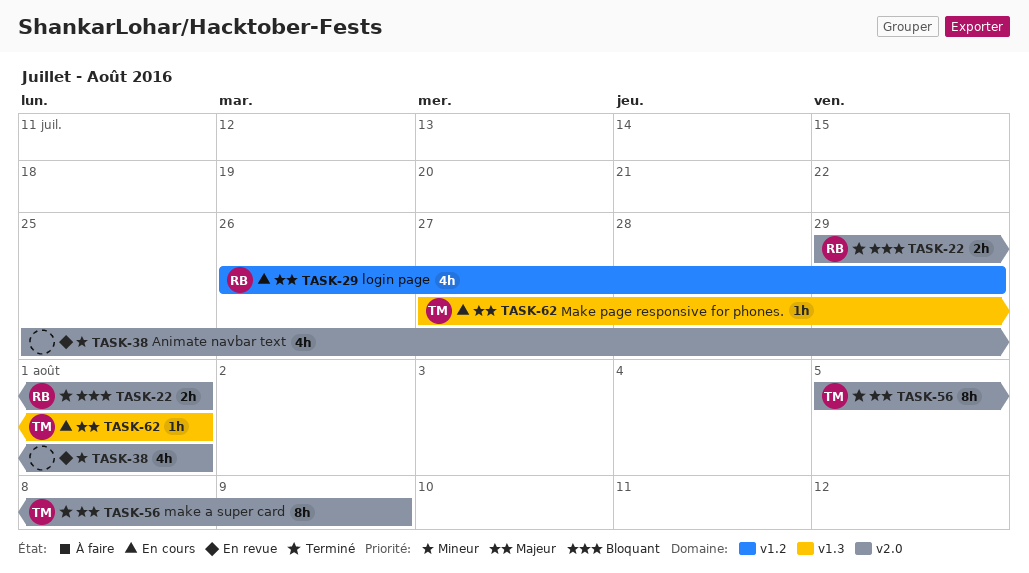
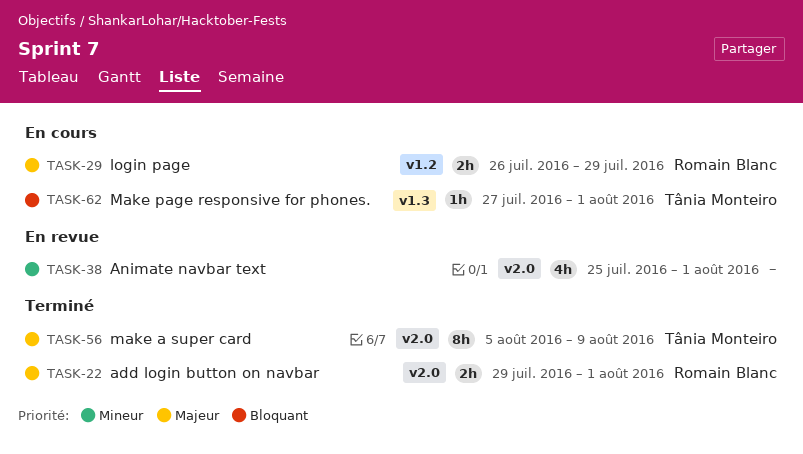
TASK-22, priority: Bloquant -> Majeur
TASK-29, estimate: 4h -> 2h
TASK-62, priority: Majeur -> Bloquant

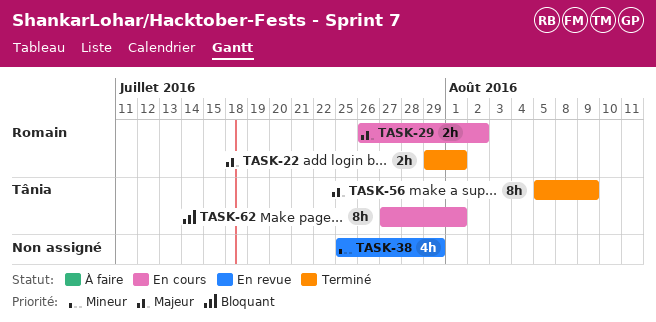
TASK-29, due: Jul 29 -> Aug 2
TASK-38, due: Aug 1 -> Jul 29
TASK-62, estimate: 1h -> 8h

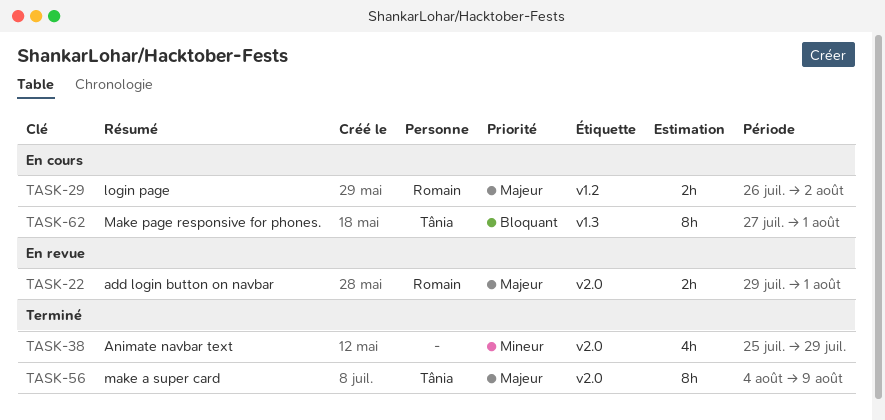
TASK-22, status: Terminé -> En revue
TASK-38, status: En revue -> Terminé
TASK-56, start: Aug 5 -> Aug 4

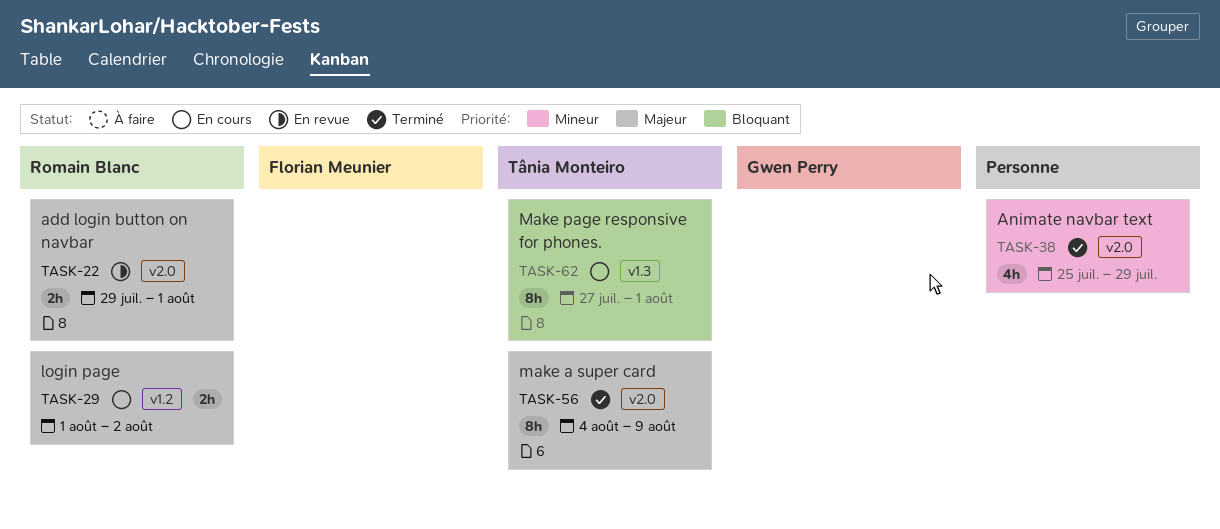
TASK-29, start: Jul 26 -> Aug 1

